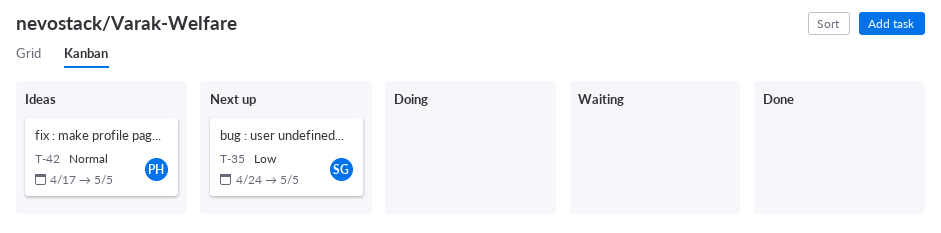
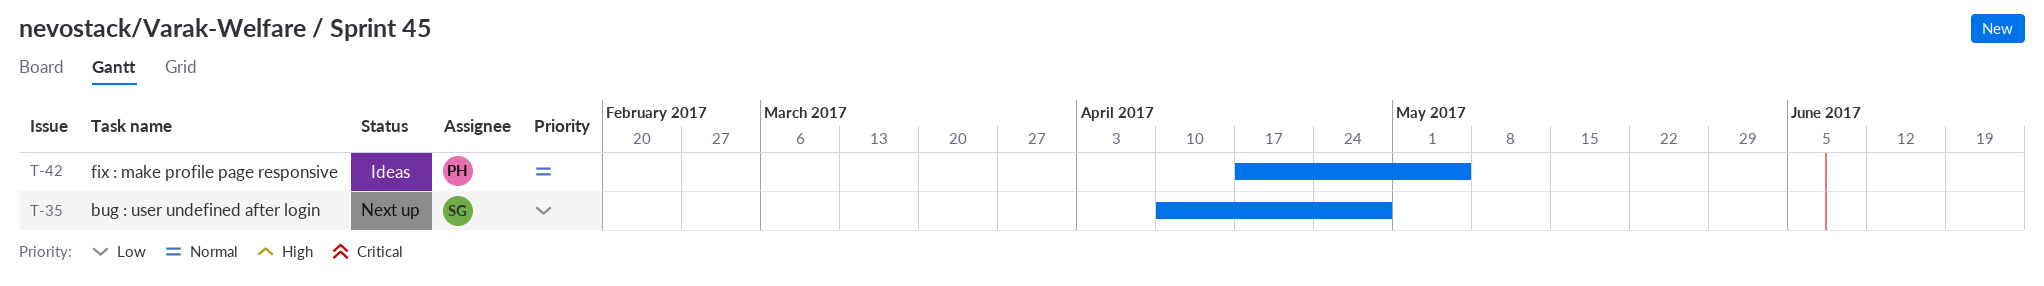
T-35, start: Apr 24 -> Apr 10
T-35, due: May 5 -> Apr 28

